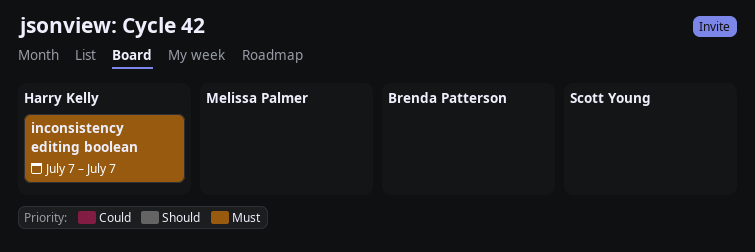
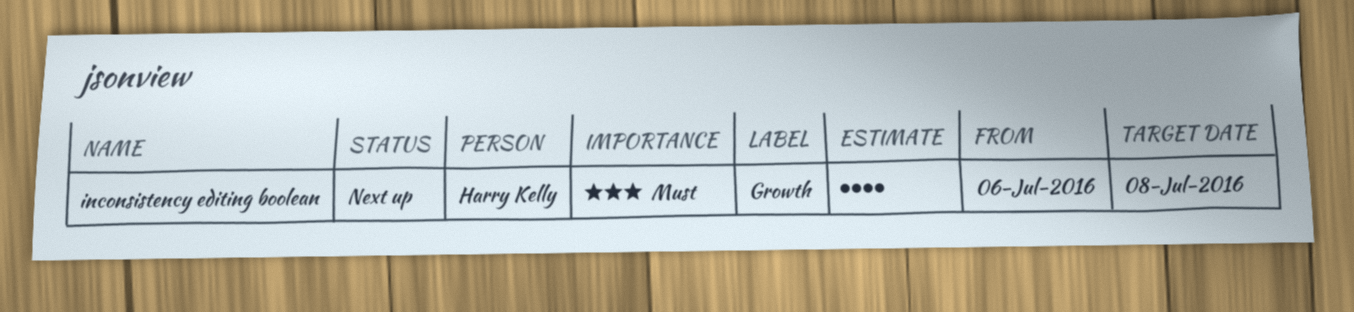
inconsistency editing boolean, start: Jul 7 -> Jul 6
inconsistency editing boolean, due: Jul 7 -> Jul 8

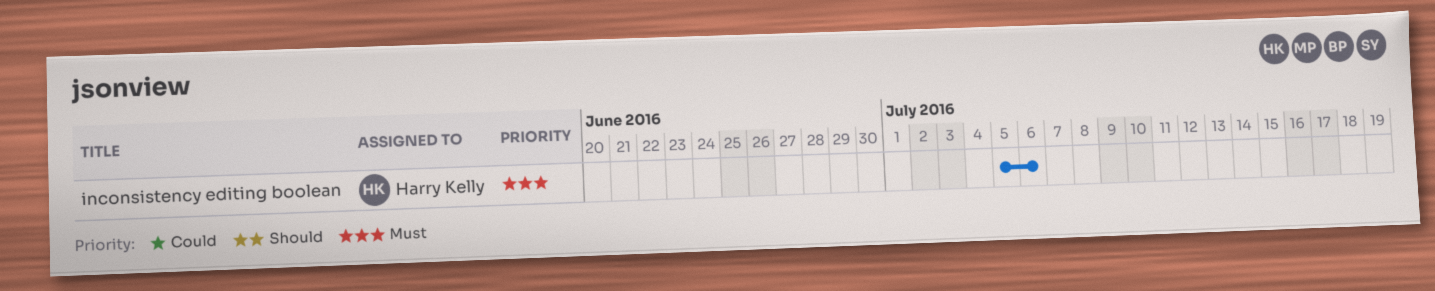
inconsistency editing boolean, start: Jul 6 -> Jul 5
inconsistency editing boolean, due: Jul 8 -> Jul 6

